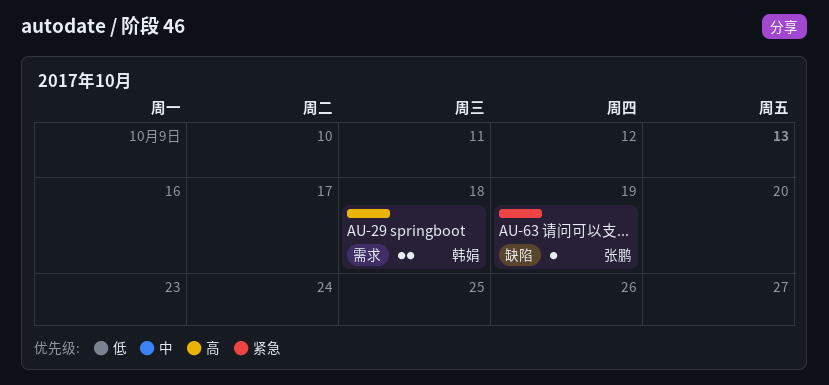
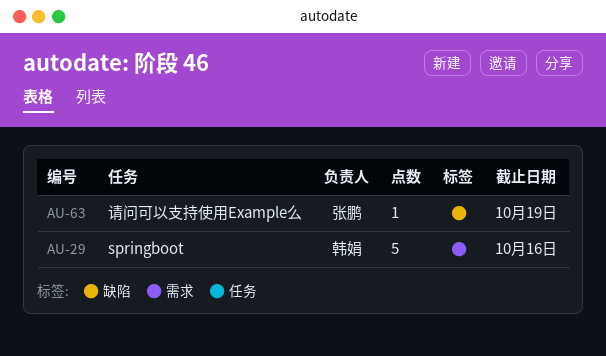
AU-29, estimate: 2 -> 5
AU-29, due: Oct 18 -> Oct 16

